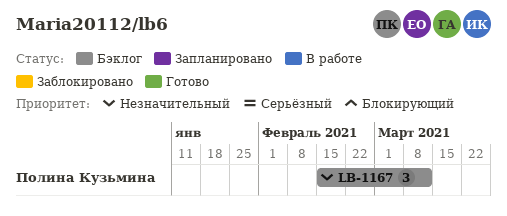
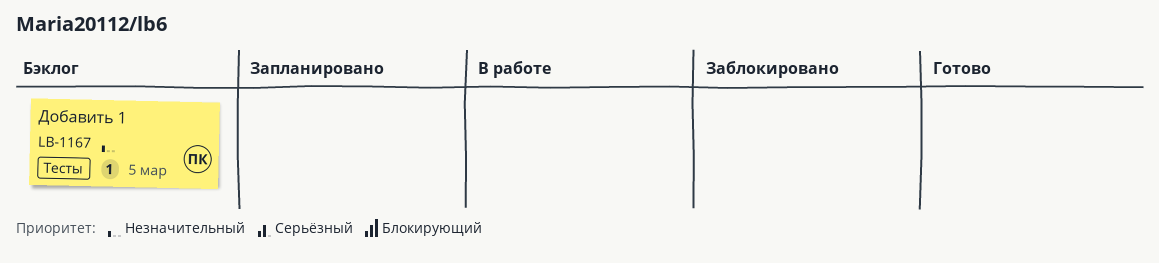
LB-1167, estimate: 3 -> 1
LB-1167, due: Mar 12 -> Mar 5

